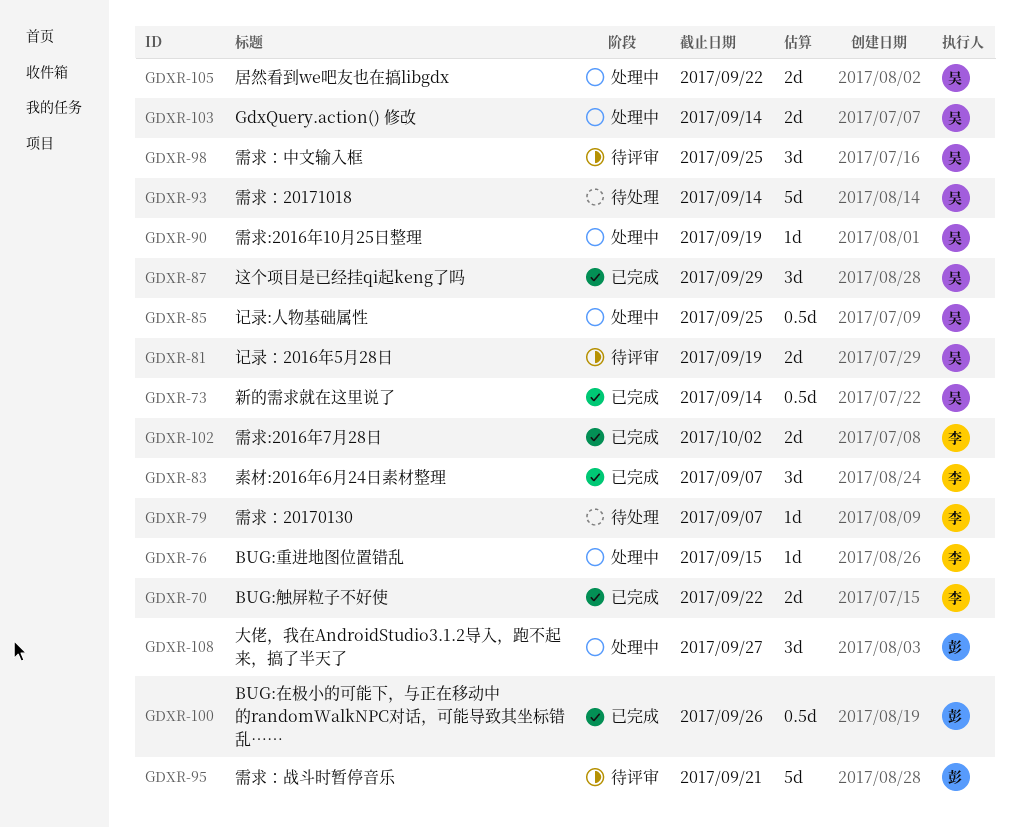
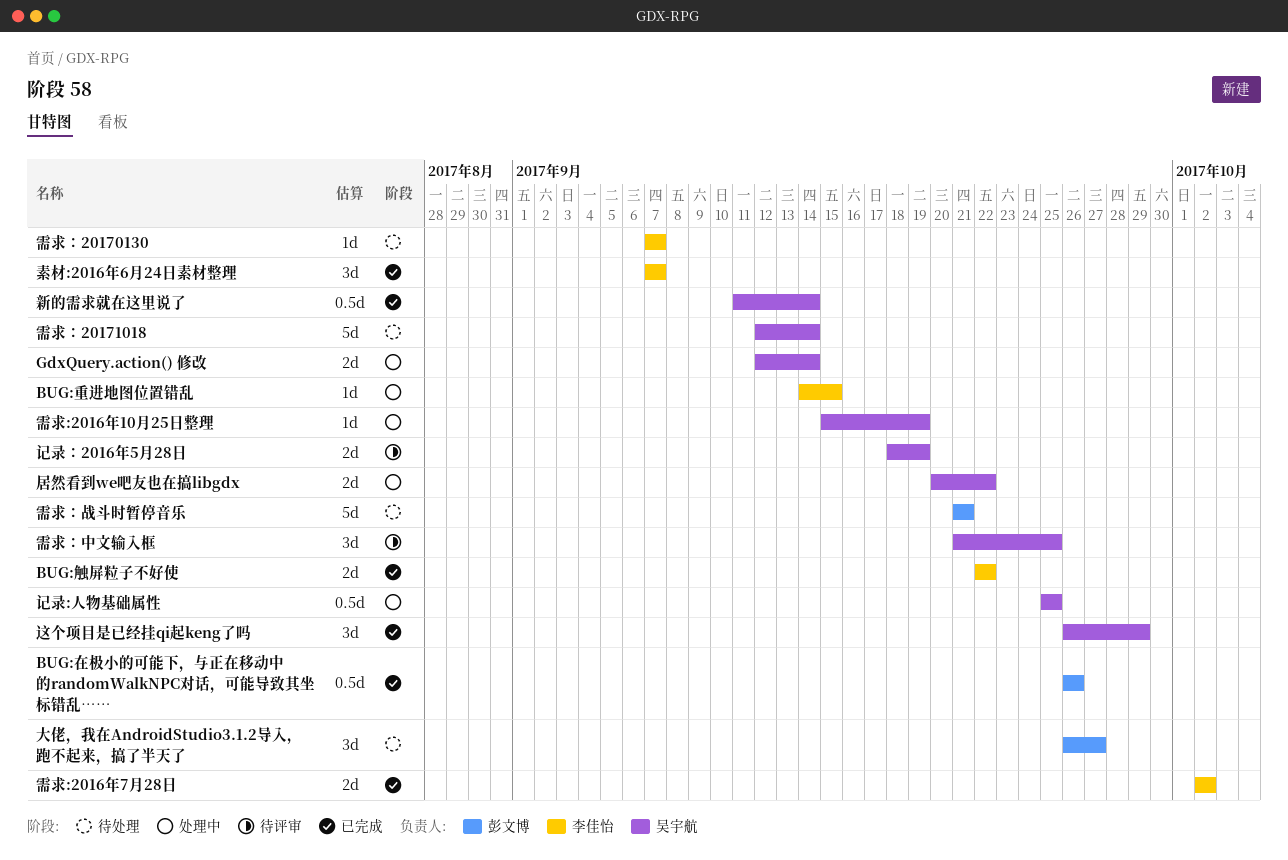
大佬，我在AndroidStudio3.1.2导入，跑不起来，搞了半天了, status: 处理中 -> 待处理
需求：战斗时暂停音乐, status: 待评审 -> 待处理

